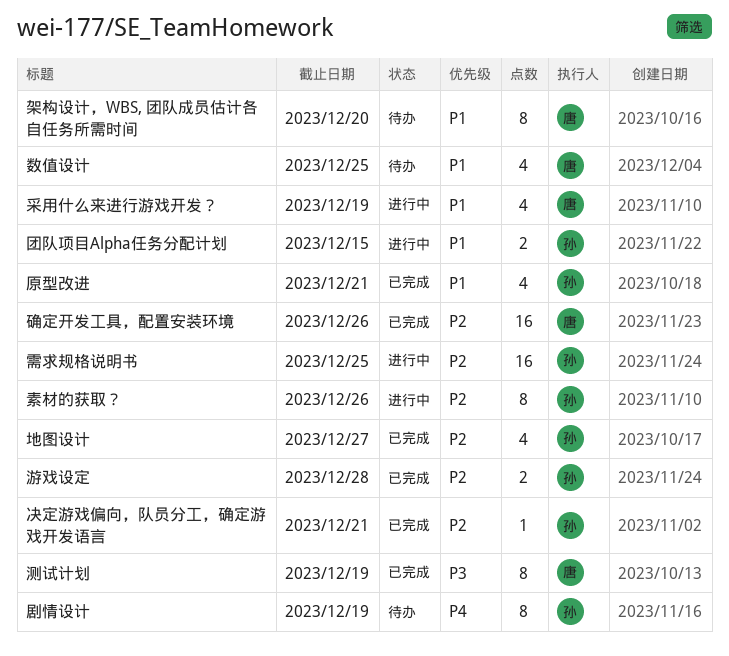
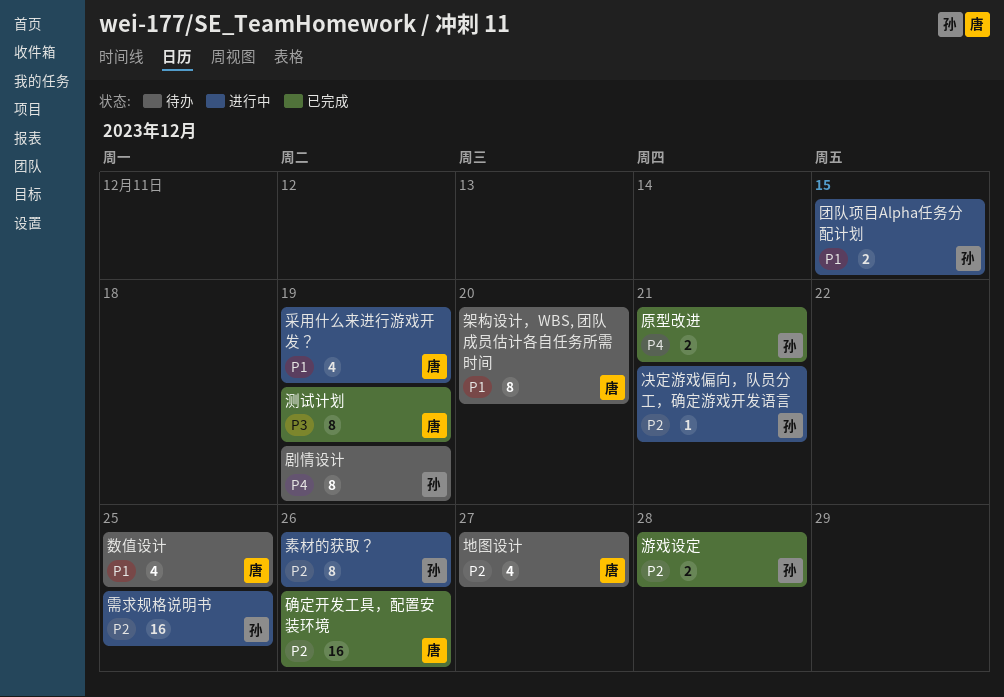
决定游戏偏向，队员分工，确定游戏开发语言, status: 已完成 -> 进行中
原型改进, priority: P1 -> P4
原型改进, estimate: 4 -> 2
地图设计, status: 已完成 -> 待办
地图设计, owner: 孙 -> 唐

